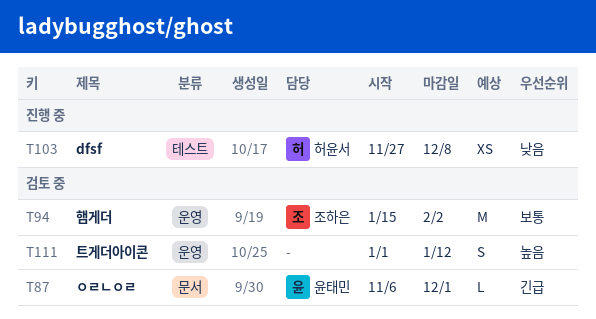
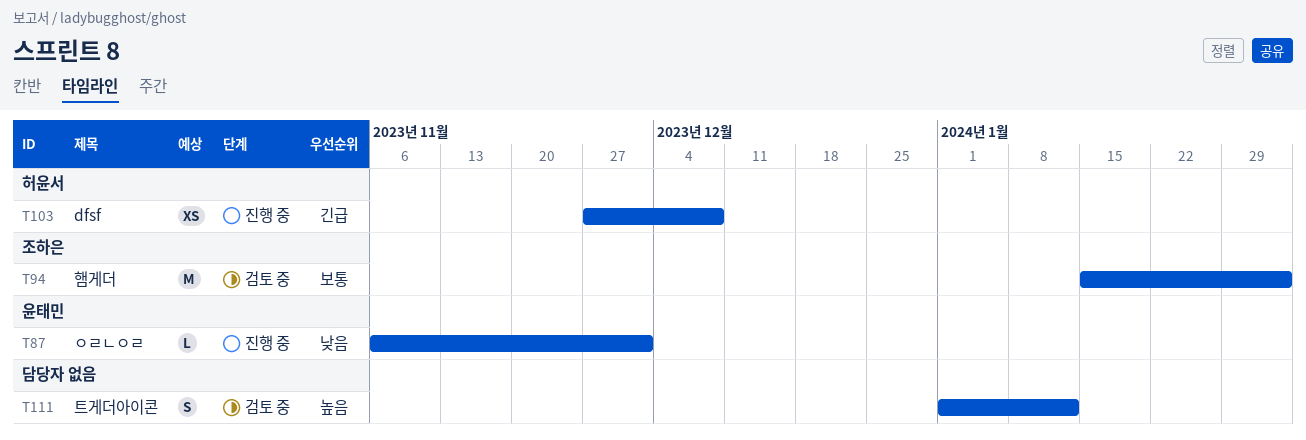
T87, status: 검토 중 -> 진행 중
T87, priority: 긴급 -> 낮음
T103, priority: 낮음 -> 긴급

